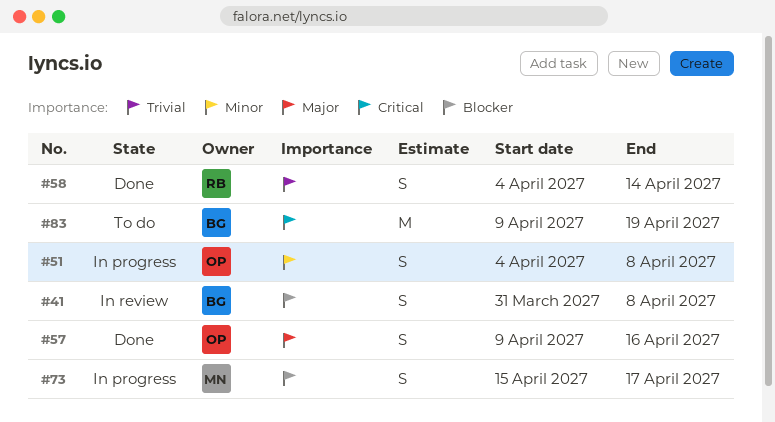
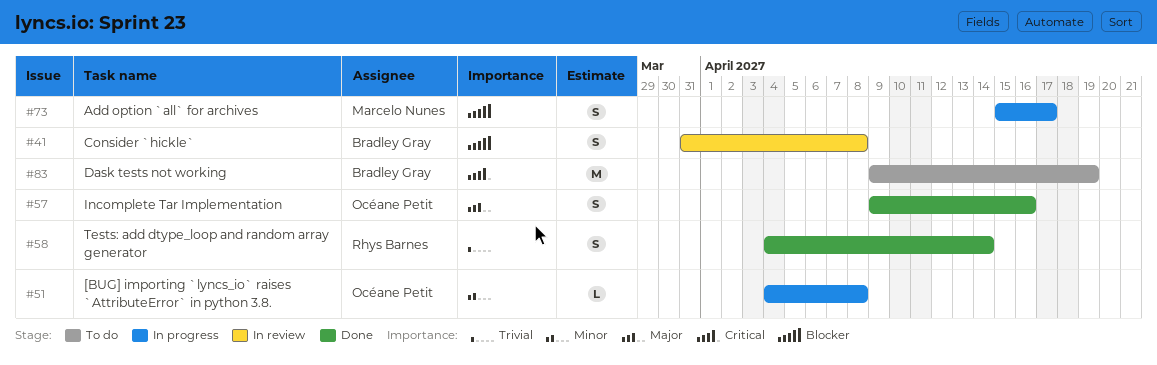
#51, estimate: S -> L

